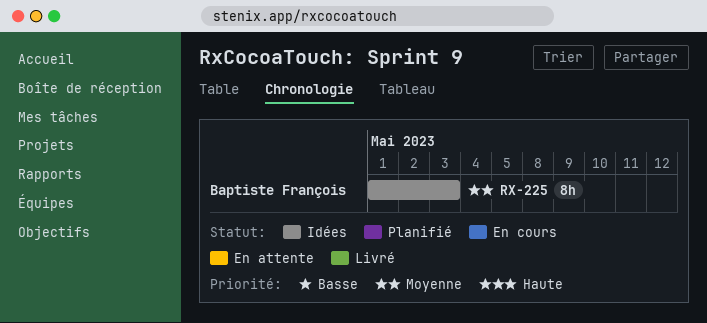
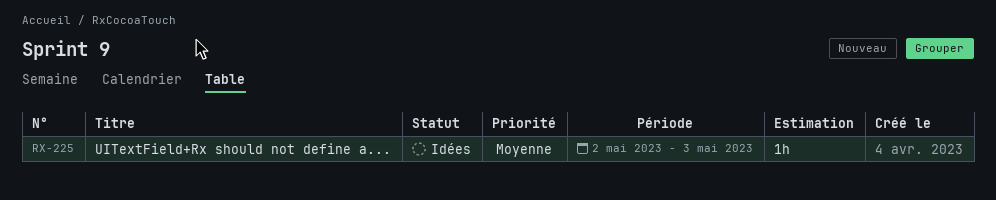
RX-225, estimate: 8h -> 1h
RX-225, start: May 1 -> May 2

